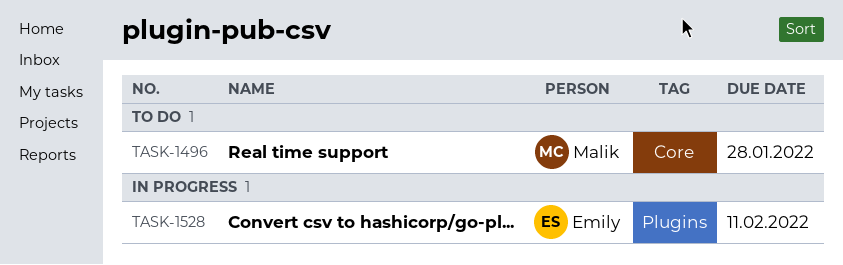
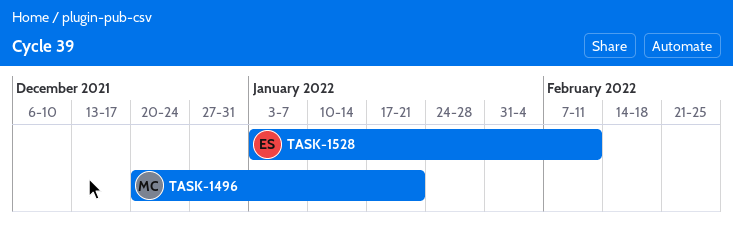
TASK-1496, due: Jan 28 -> Jan 21

